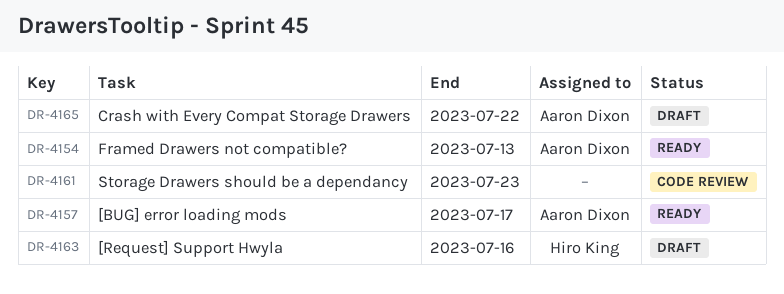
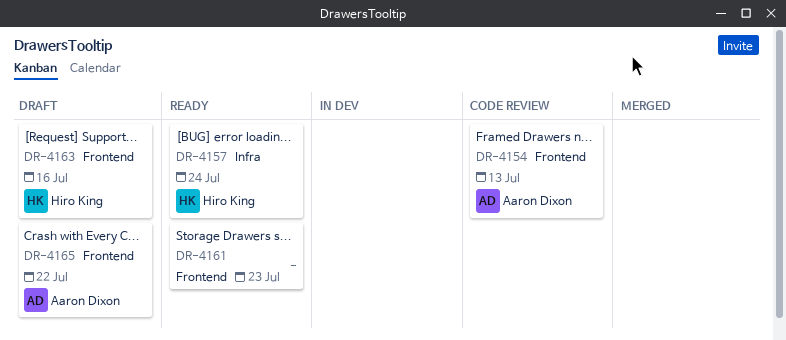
DR-4154, status: Ready -> Code review
DR-4157, owner: Aaron Dixon -> Hiro King
DR-4157, due: Jul 17 -> Jul 24
DR-4161, status: Code review -> Ready

